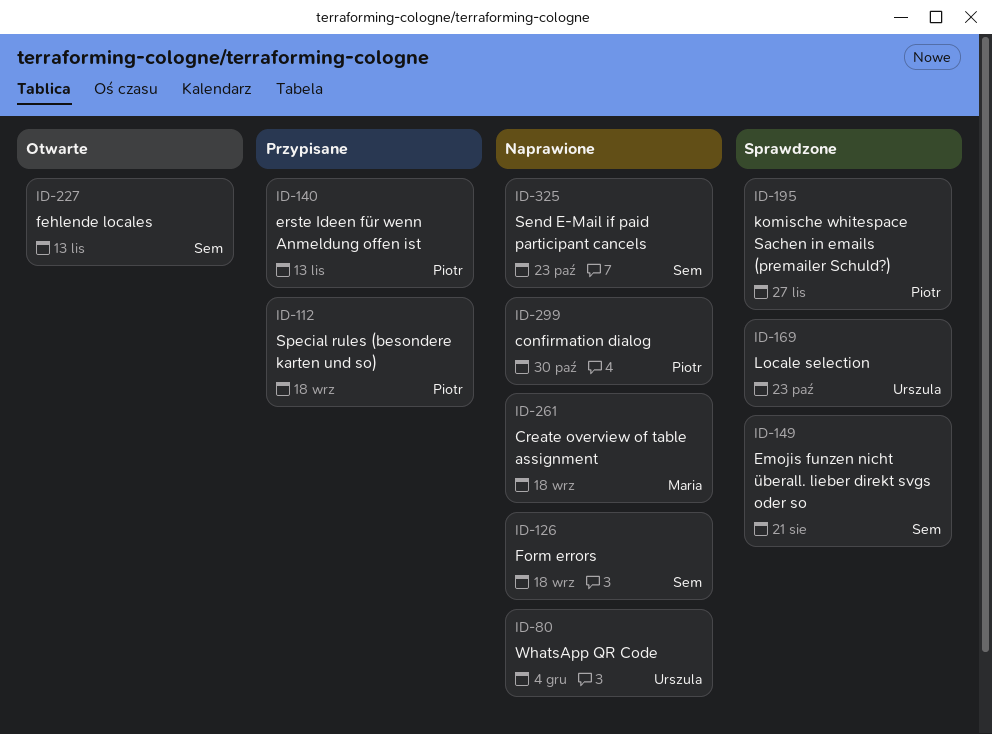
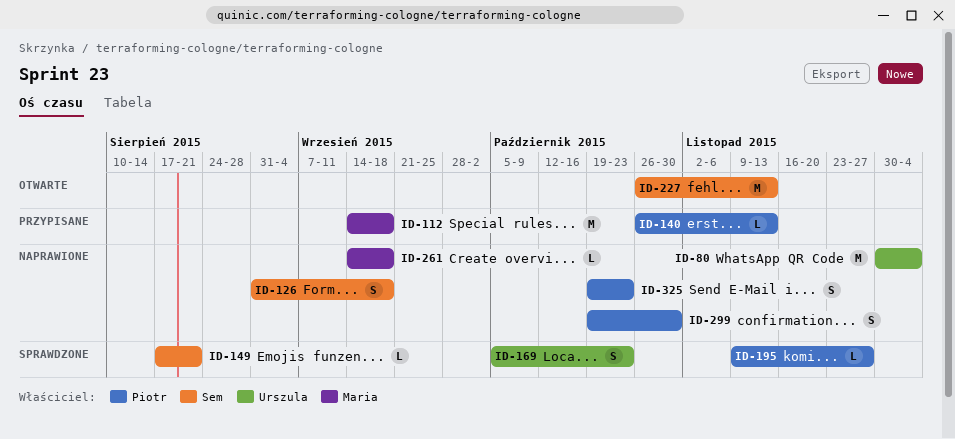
ID-112, owner: Piotr -> Maria
ID-325, owner: Sem -> Piotr

